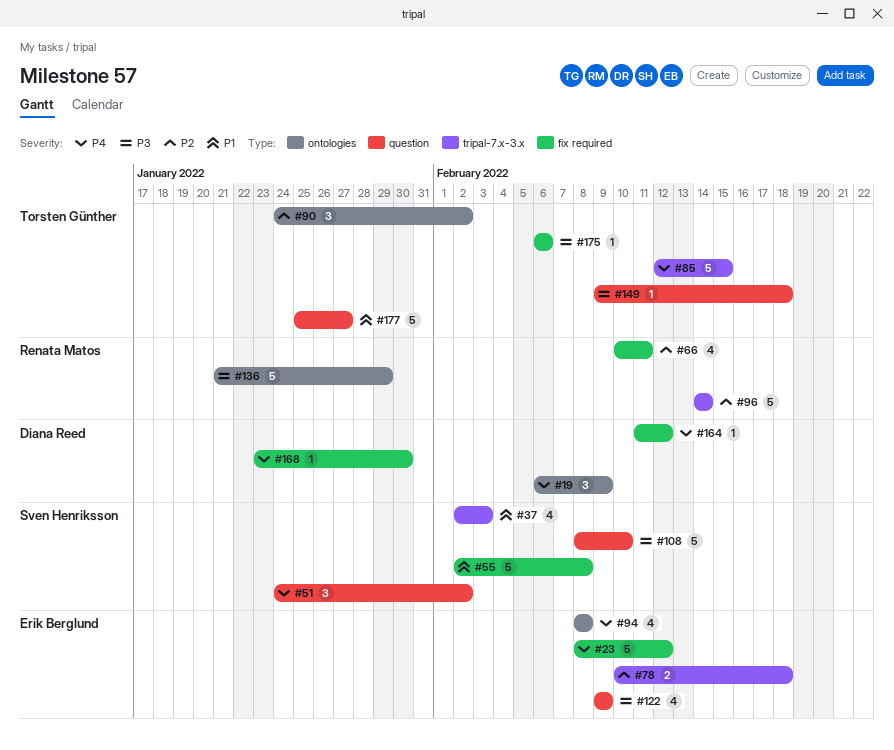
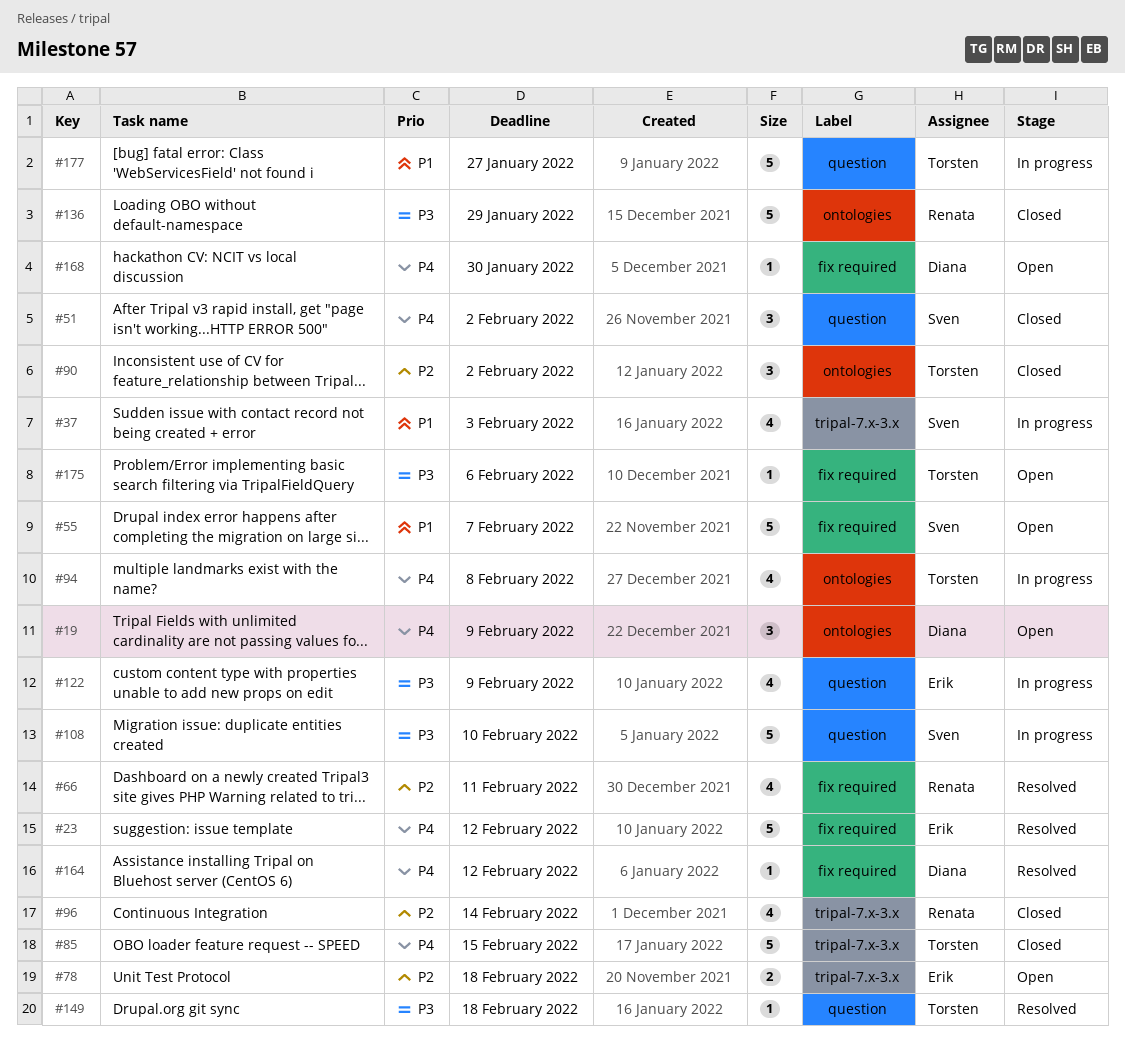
#55, due: Feb 8 -> Feb 7
#94, owner: Erik Berglund -> Torsten Günther
#96, estimate: 5 -> 4

